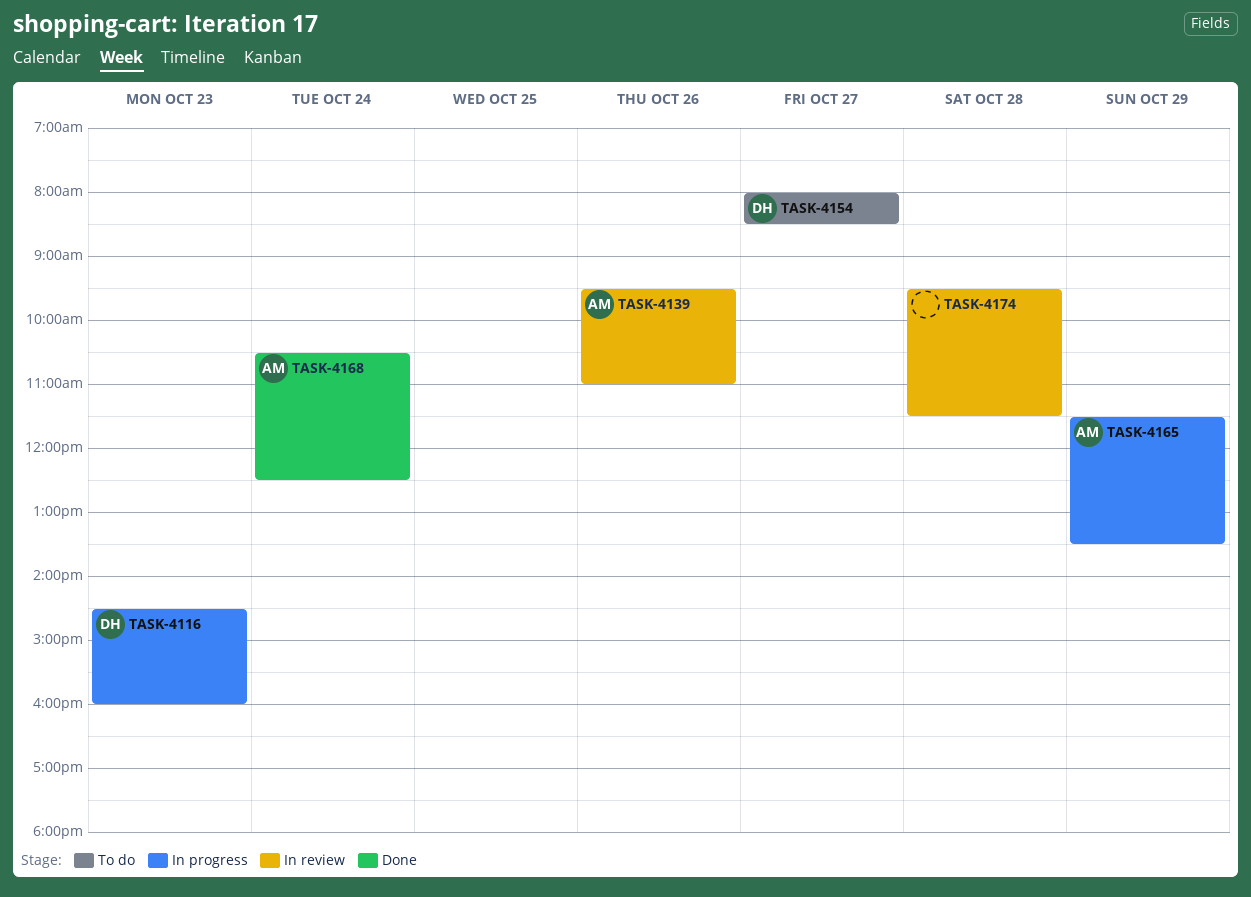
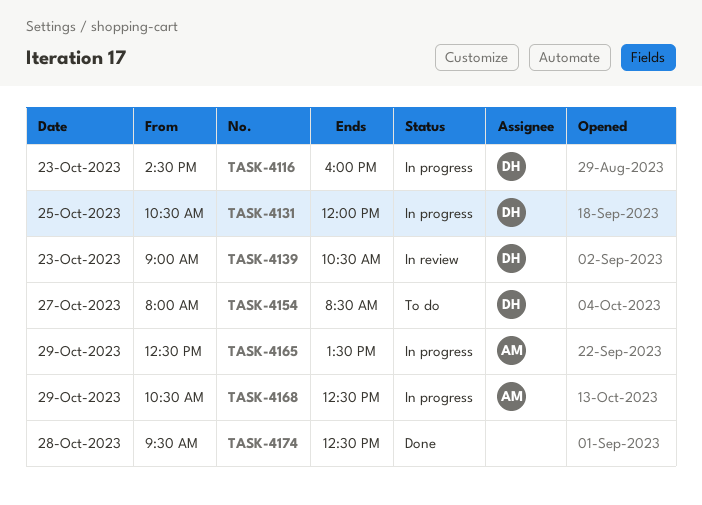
TASK-4131: none -> present
TASK-4139, owner: AM -> DH
TASK-4139, day: Oct 26 -> Oct 23
TASK-4139, begins: 09:30 -> 09:00
TASK-4139, ends: 11:00 -> 10:30
TASK-4165, begins: 11:30 -> 12:30
TASK-4168, status: Done -> In progress
TASK-4168, day: Oct 24 -> Oct 29
TASK-4174, status: In review -> Done
TASK-4174, ends: 11:30 -> 12:30

